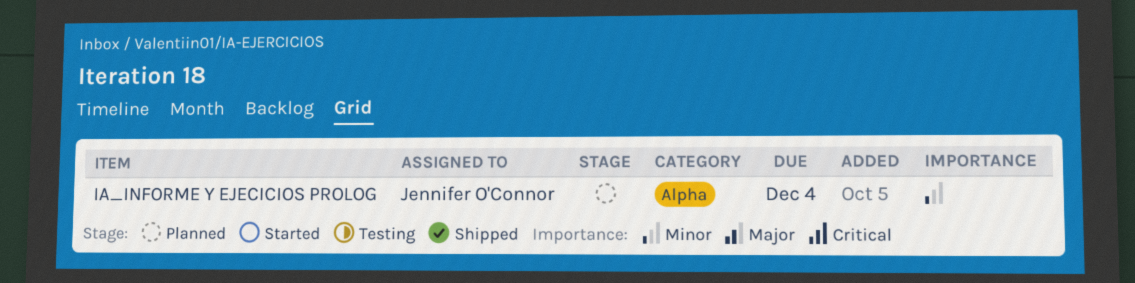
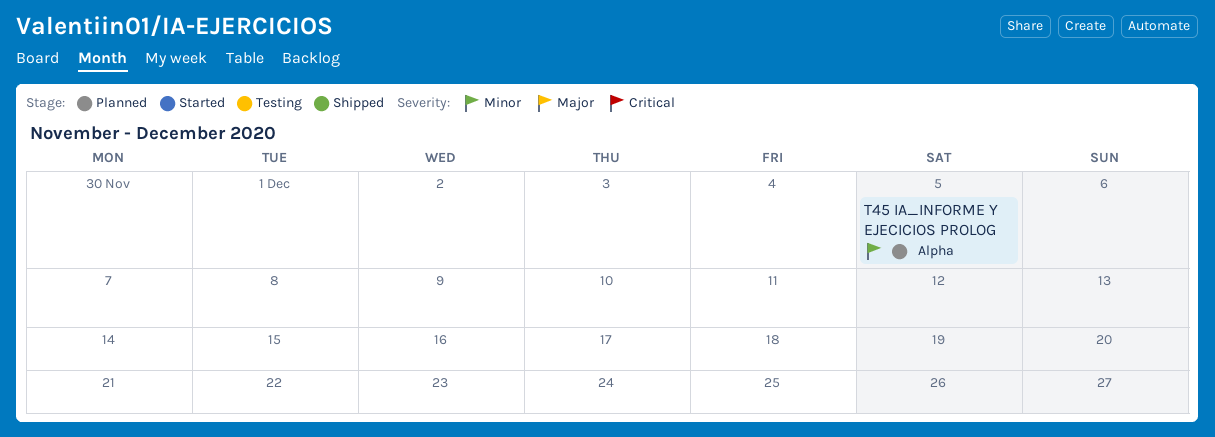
IA_INFORME Y EJECICIOS PROLOG, due: Dec 4 -> Dec 5

